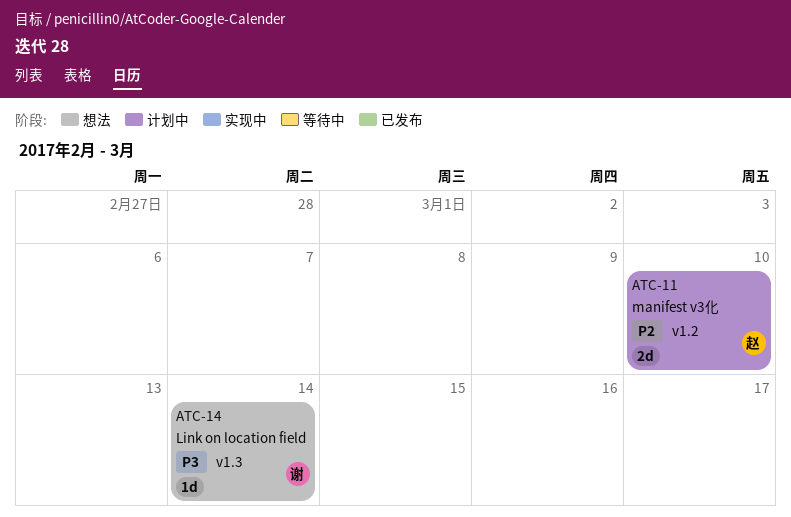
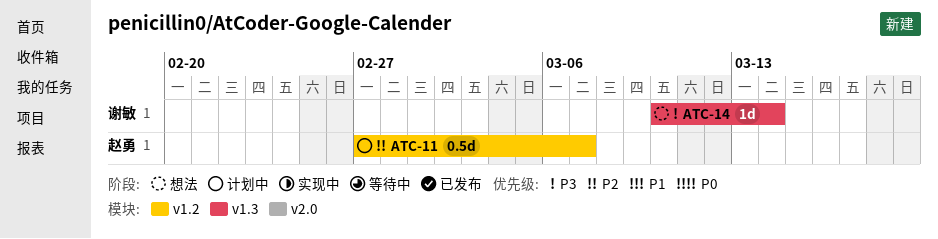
ATC-11, estimate: 2d -> 0.5d
ATC-11, due: Mar 10 -> Mar 7

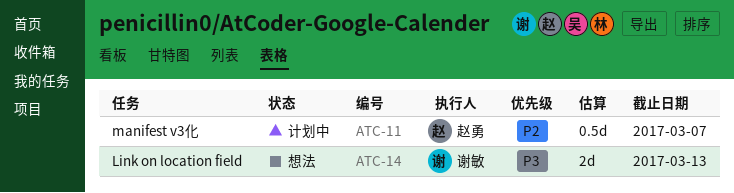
ATC-14, estimate: 1d -> 2d
ATC-14, due: Mar 14 -> Mar 13

